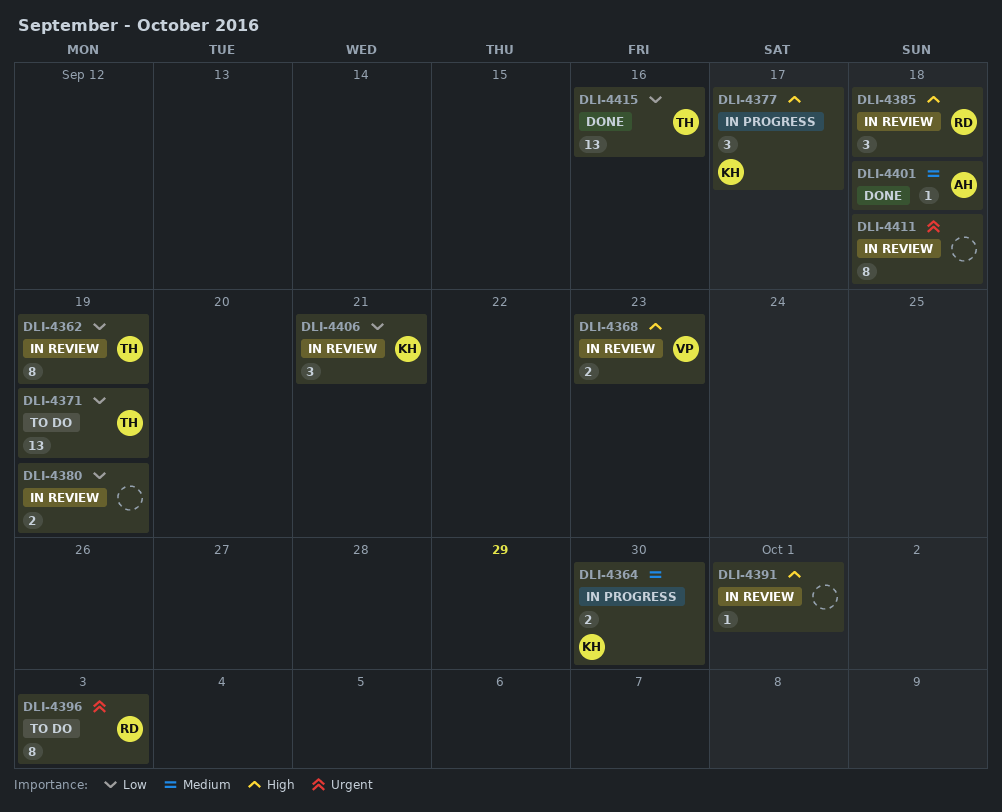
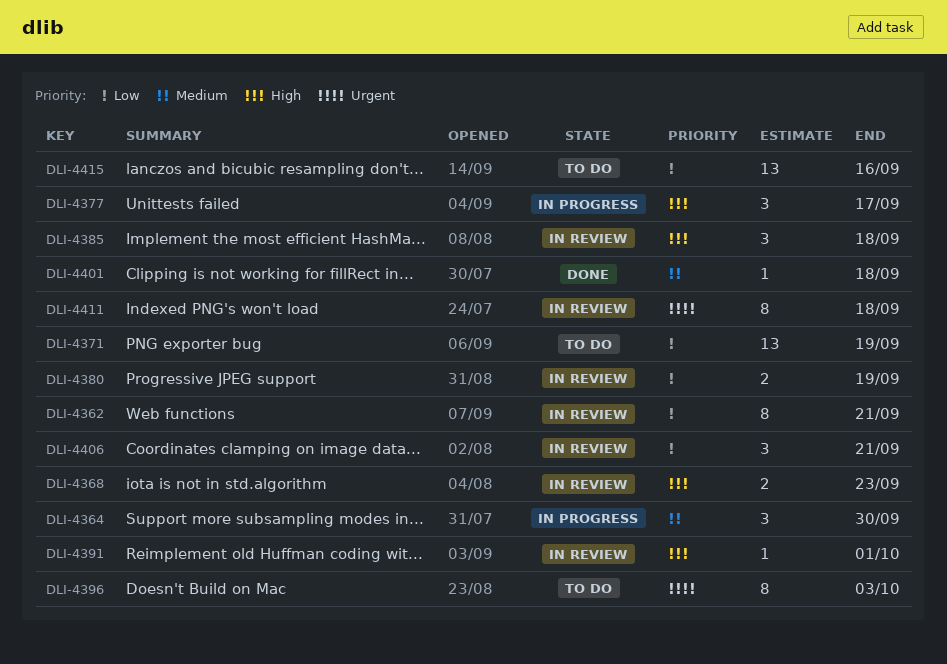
DLI-4362, due: Sep 19 -> Sep 21
DLI-4364, estimate: 2 -> 3
DLI-4415, status: Done -> To do

